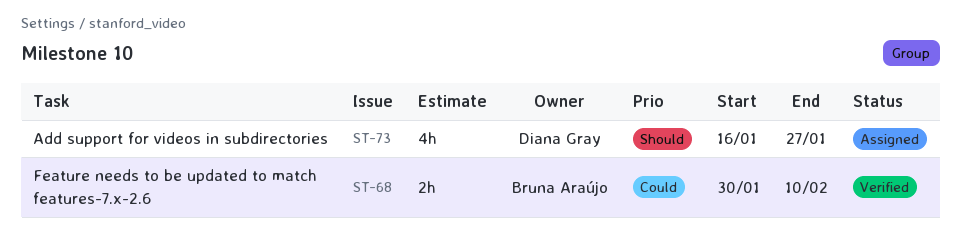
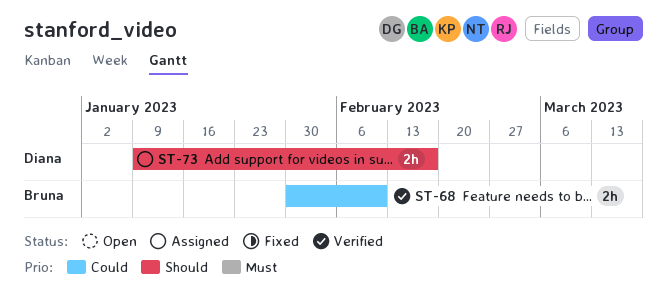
ST-73, estimate: 4h -> 2h
ST-73, start: Jan 16 -> Jan 9
ST-73, due: Jan 27 -> Feb 17

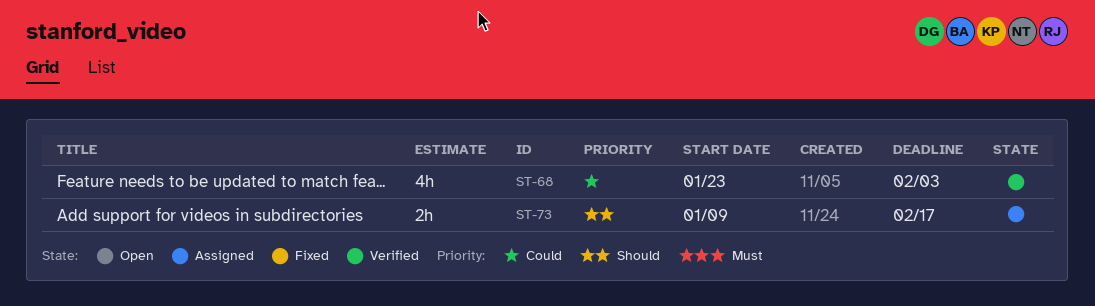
ST-68, estimate: 2h -> 4h
ST-68, start: Jan 30 -> Jan 23
ST-68, due: Feb 10 -> Feb 3

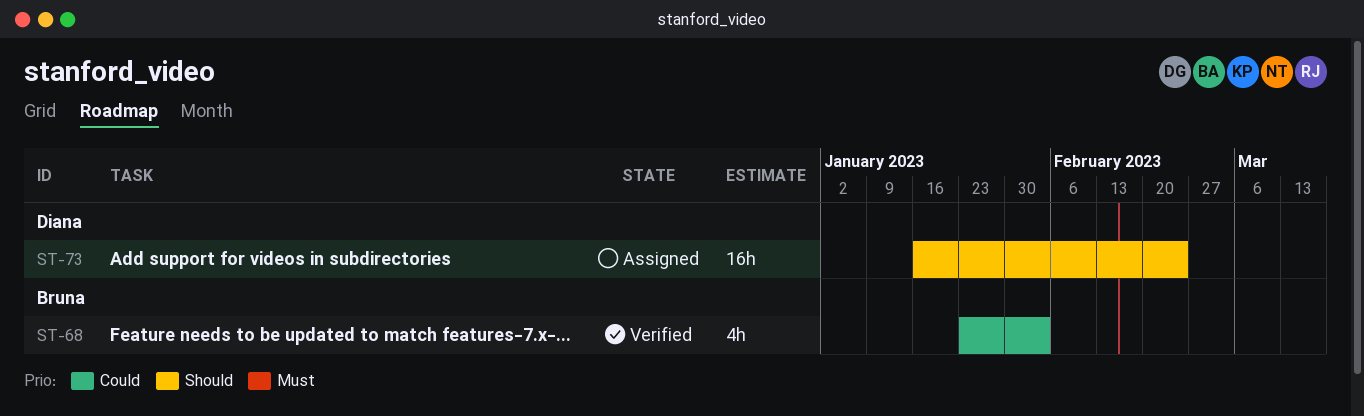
ST-73, estimate: 2h -> 16h
ST-73, start: Jan 9 -> Jan 16
ST-73, due: Feb 17 -> Feb 24

